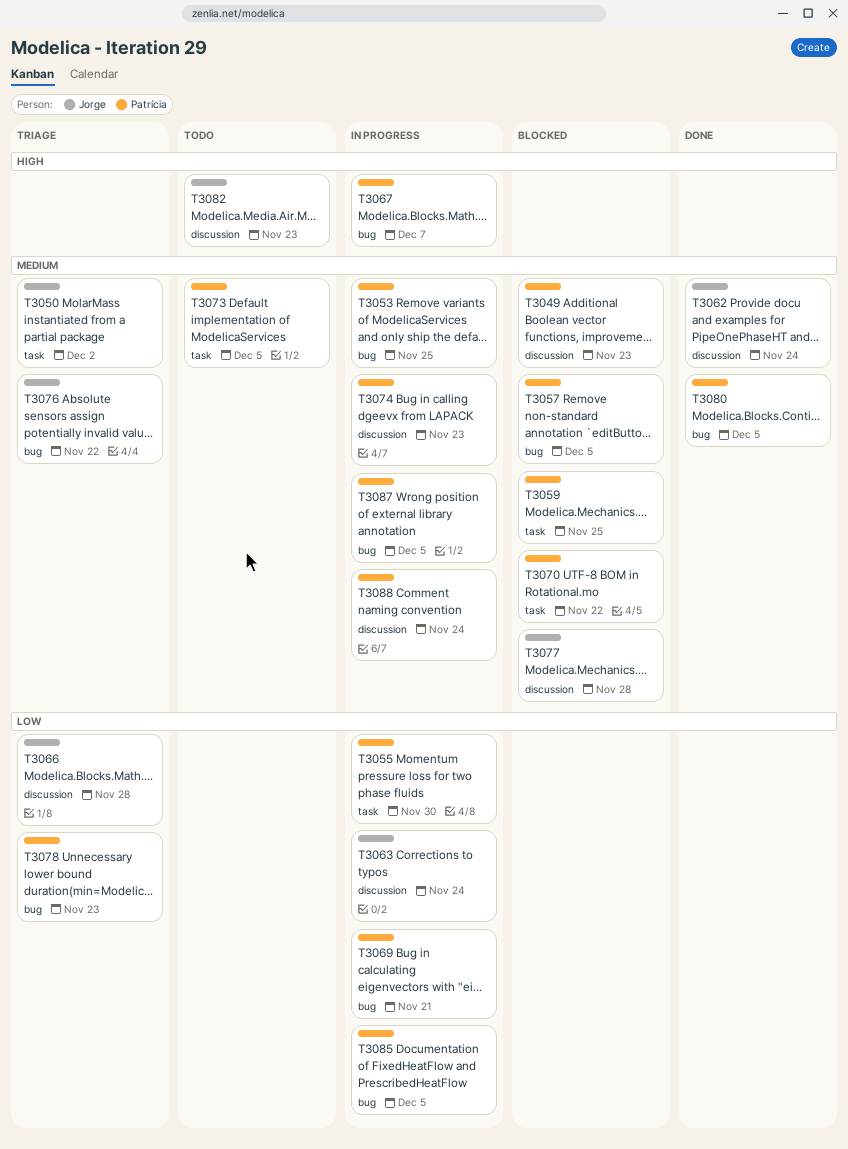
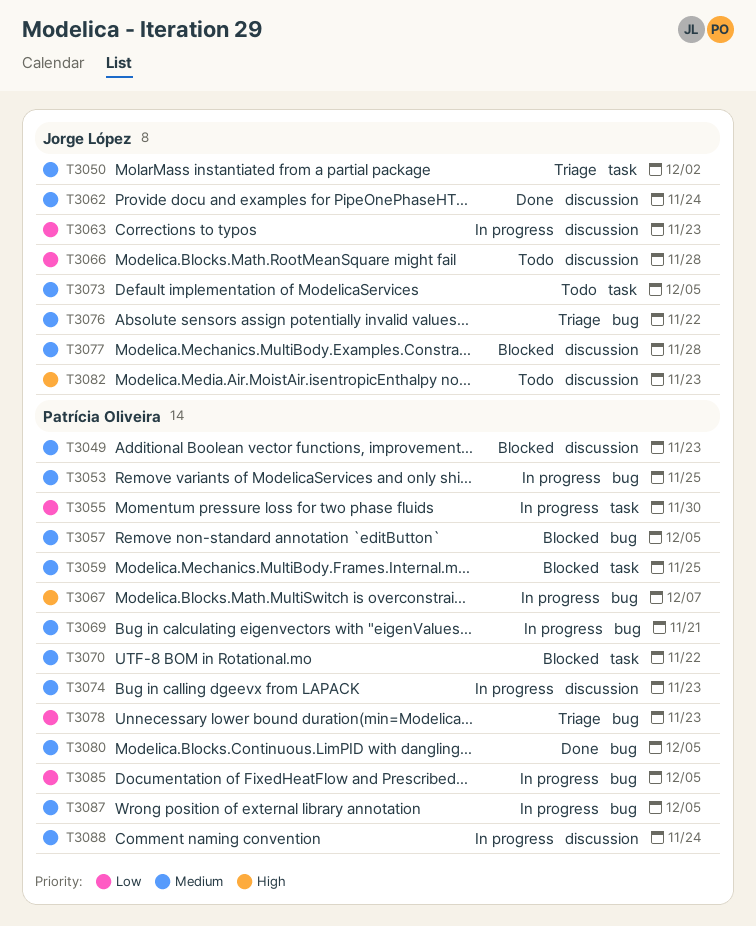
T3063, due: Nov 24 -> Nov 23
T3066, status: Triage -> Todo
T3069, priority: Low -> Medium
T3073, owner: Patrícia Oliveira -> Jorge López

